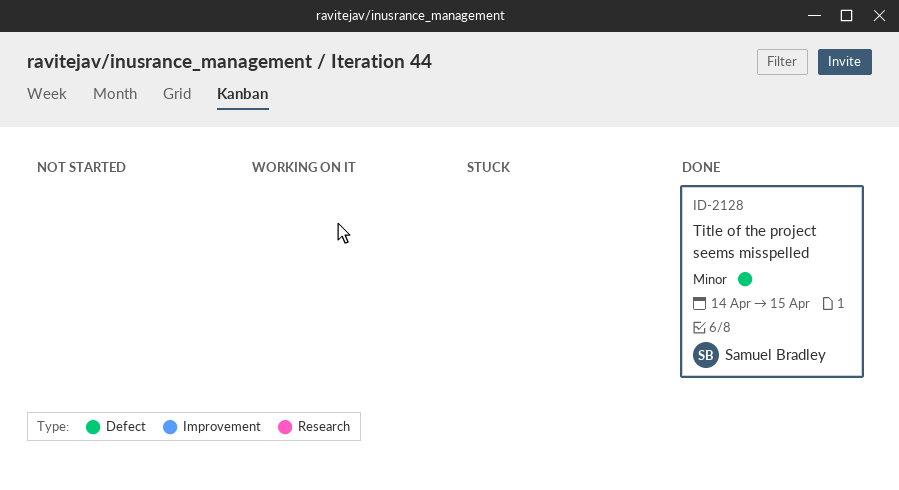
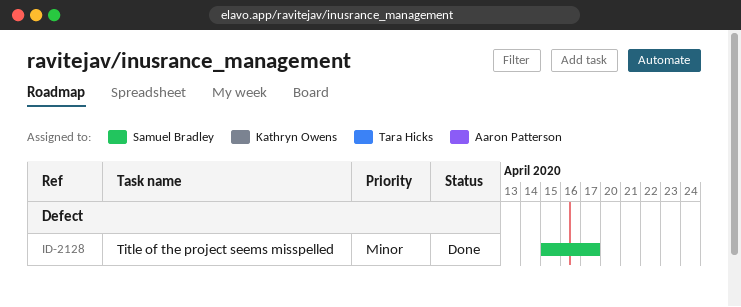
ID-2128, start: Apr 14 -> Apr 15
ID-2128, due: Apr 15 -> Apr 17

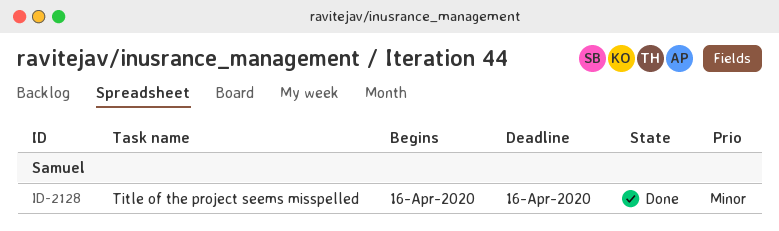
ID-2128, start: Apr 15 -> Apr 16
ID-2128, due: Apr 17 -> Apr 16

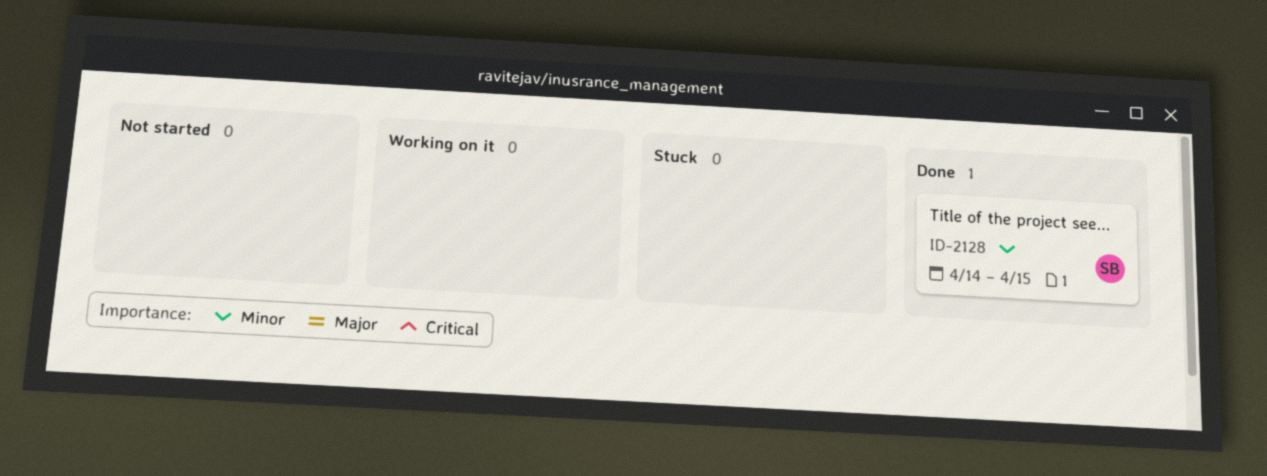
ID-2128, start: Apr 16 -> Apr 14
ID-2128, due: Apr 16 -> Apr 15

